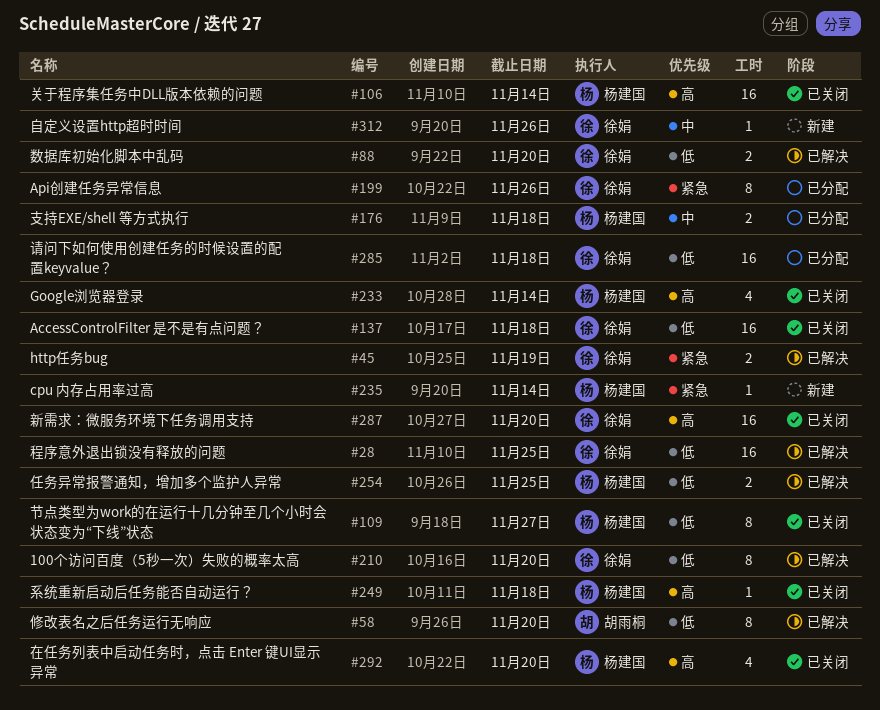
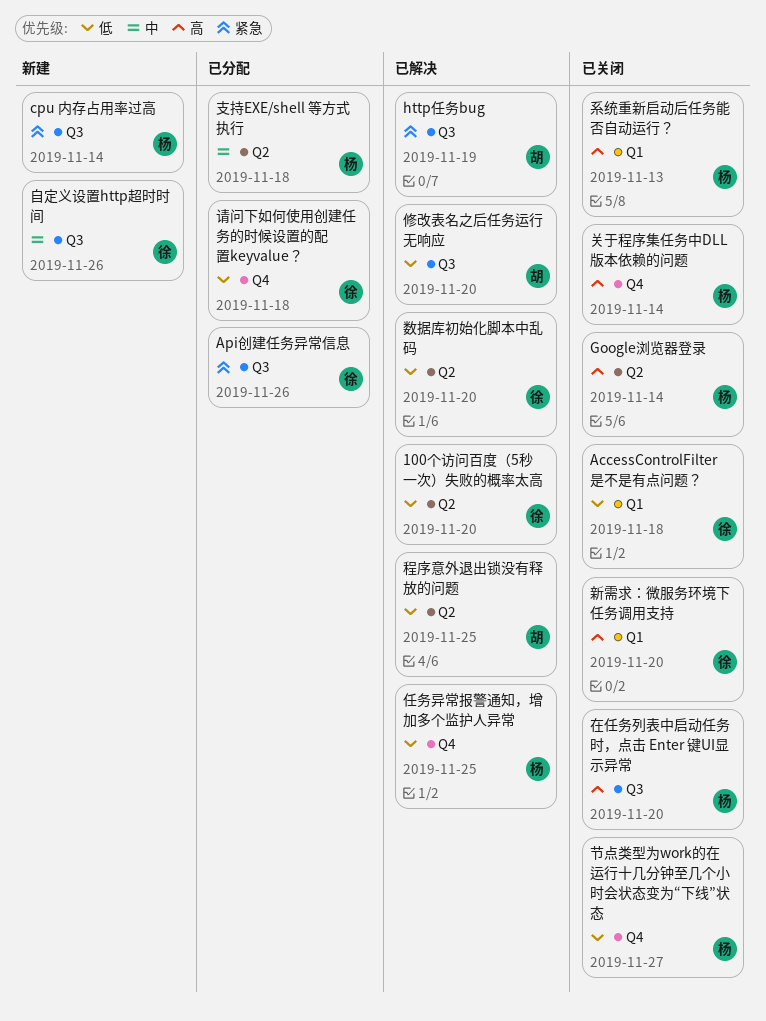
http任务bug, owner: 徐娟 -> 胡雨桐
程序意外退出锁没有释放的问题, owner: 徐娟 -> 胡雨桐
系统重新启动后任务能否自动运行？, due: Nov 18 -> Nov 13

